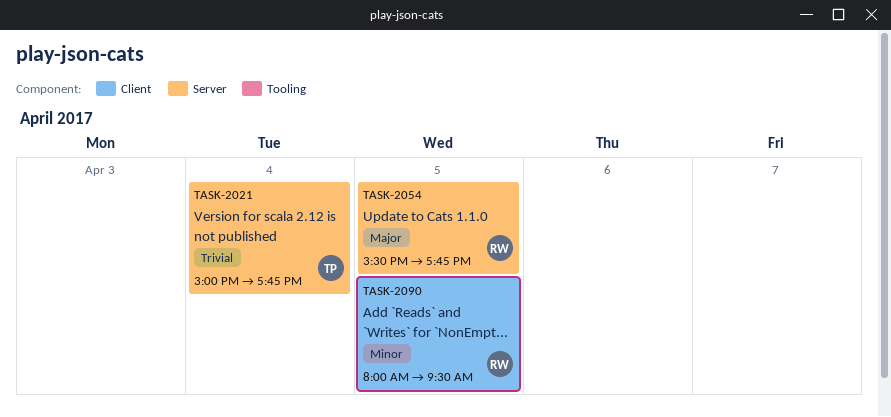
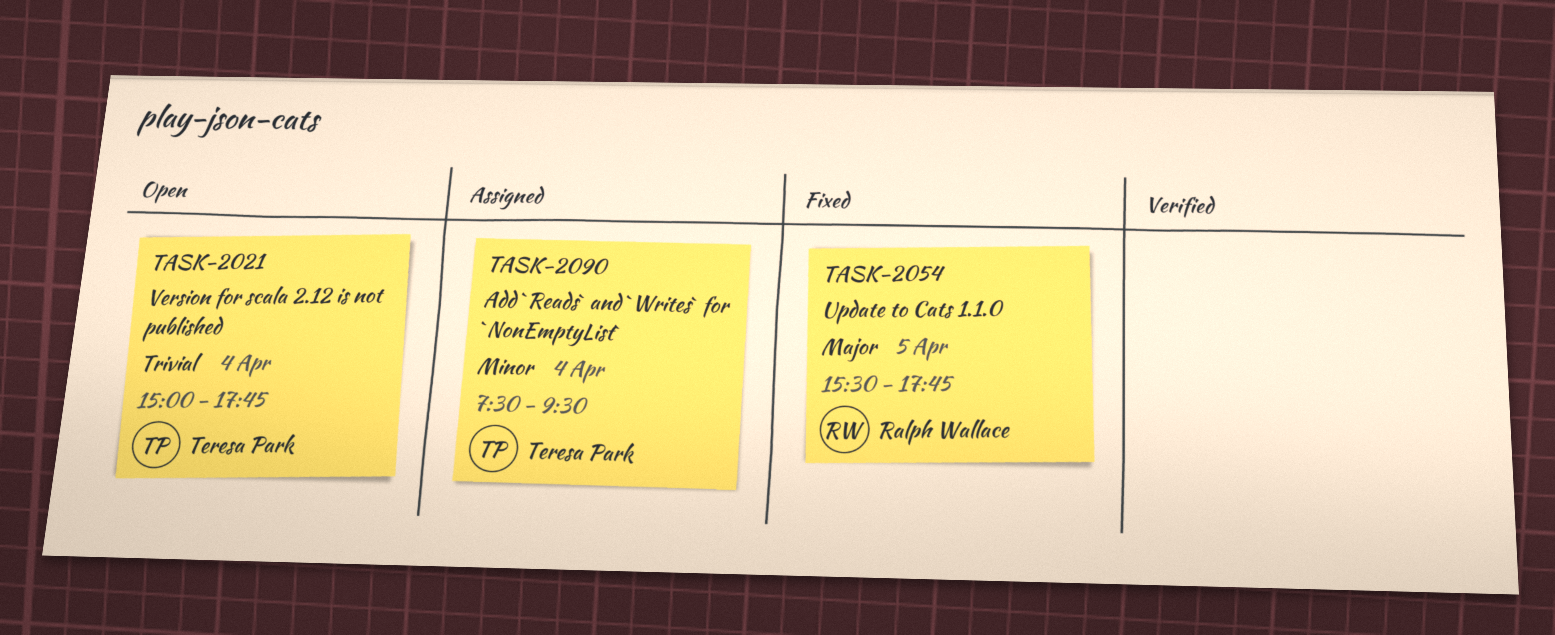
TASK-2090, owner: Ralph Wallace -> Teresa Park
TASK-2090, day: Apr 5 -> Apr 4
TASK-2090, begins: 08:00 -> 07:30

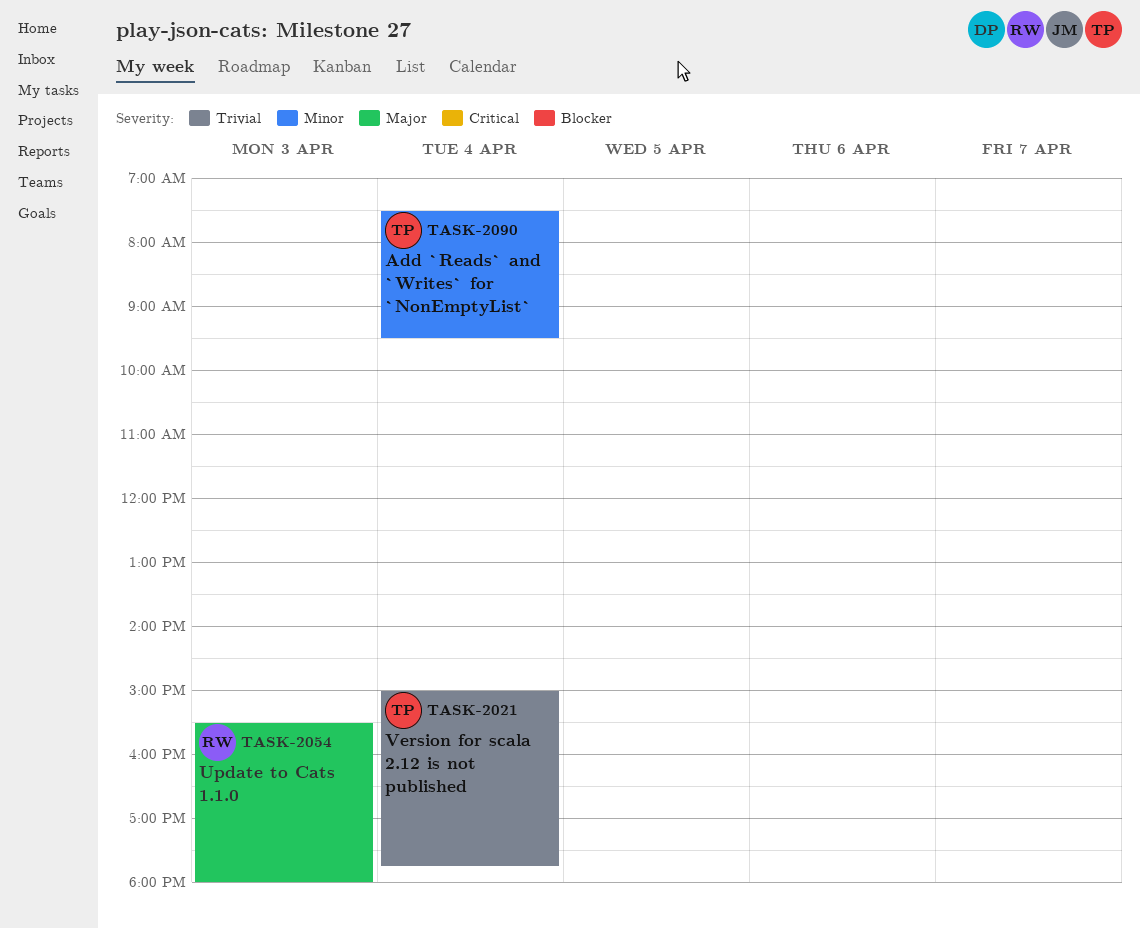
TASK-2054, day: Apr 5 -> Apr 3
TASK-2054, ends: 17:45 -> 18:00

